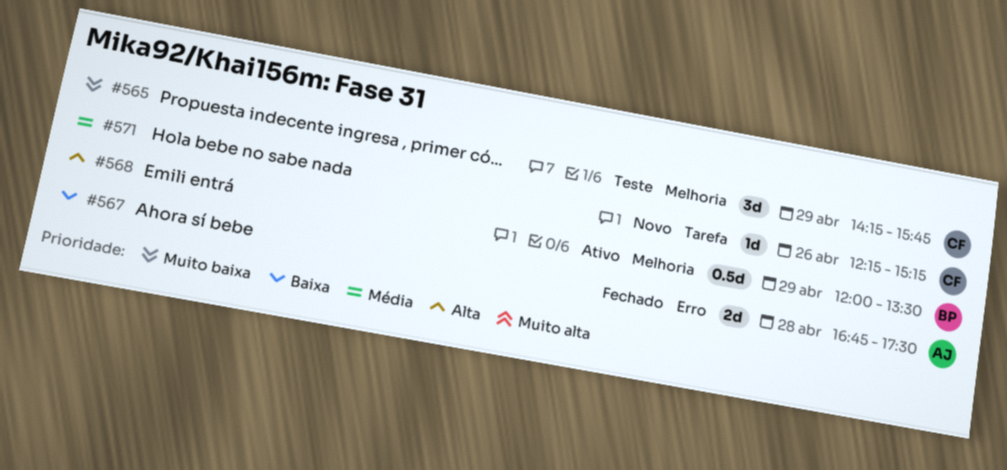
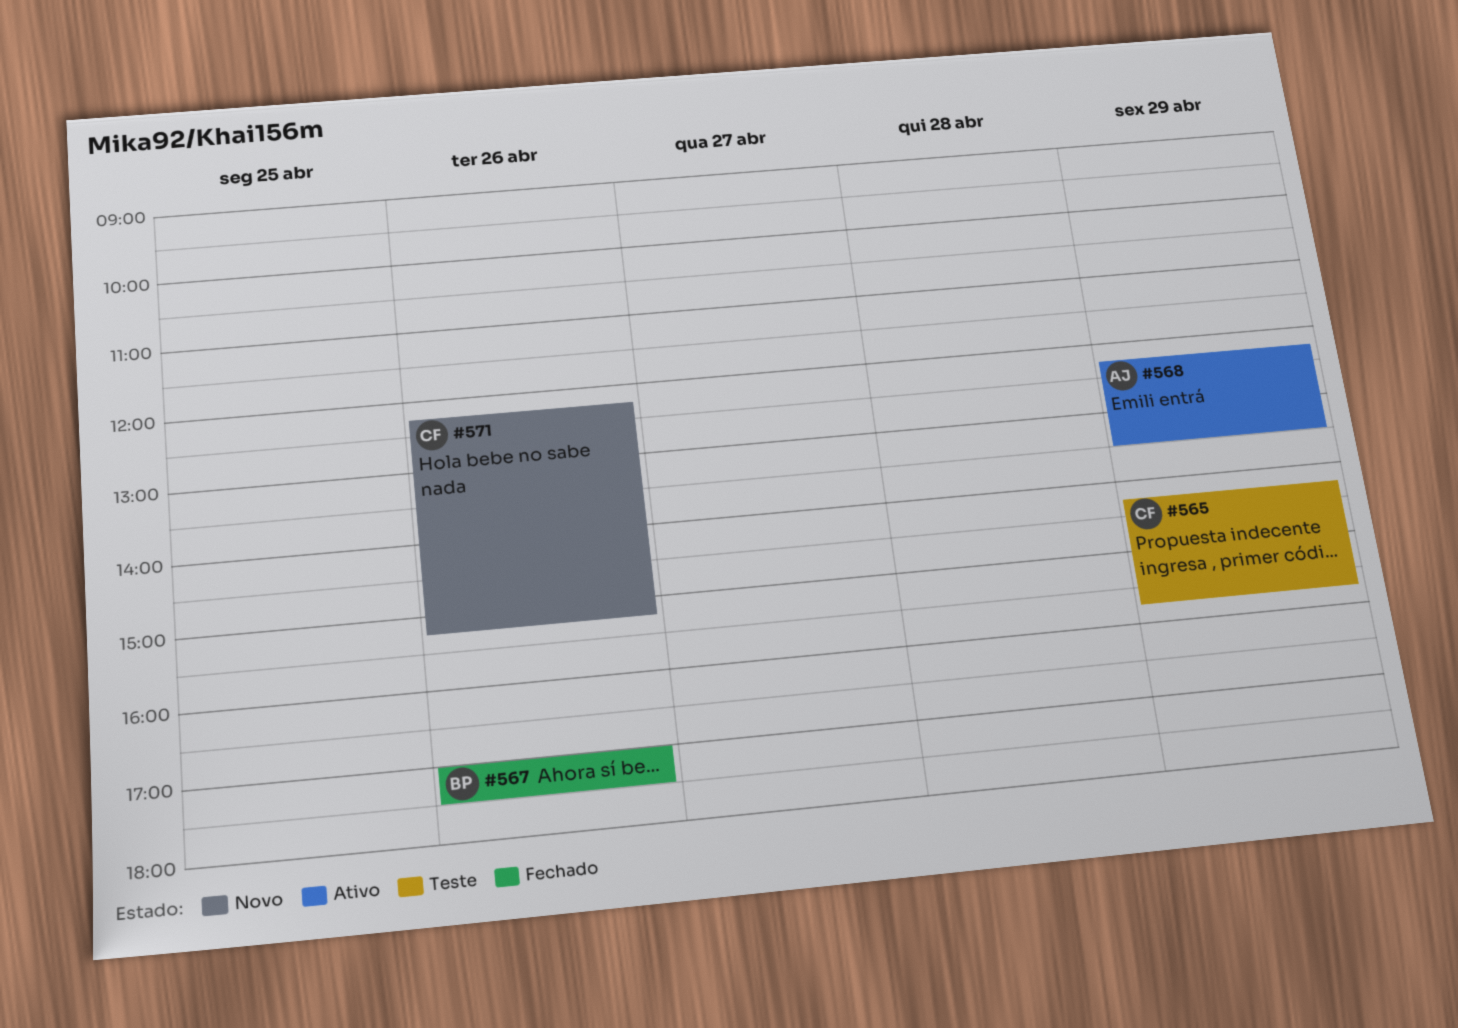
#567, owner: AJ -> BP
#567, day: Apr 28 -> Apr 26
#567, begins: 16:45 -> 17:00
#568, owner: BP -> AJ
#568, begins: 12:00 -> 12:15

